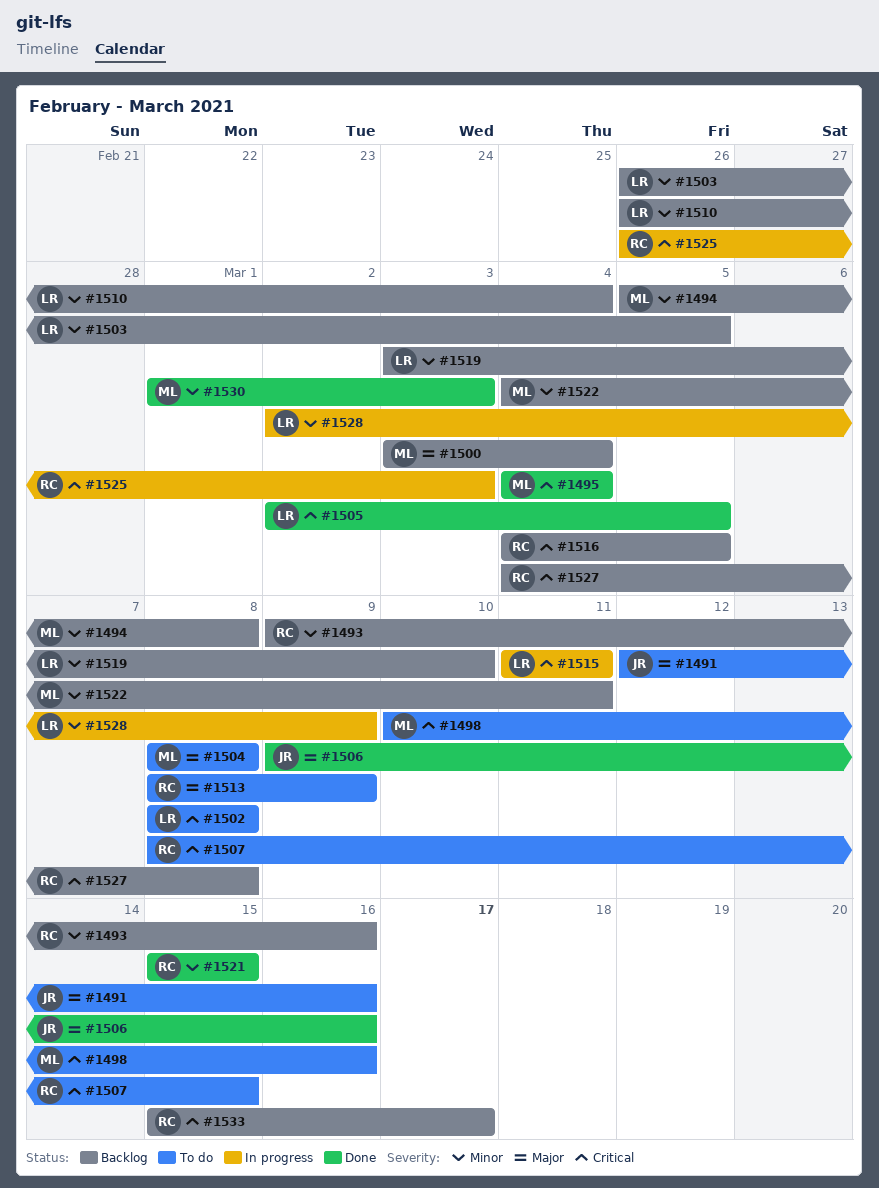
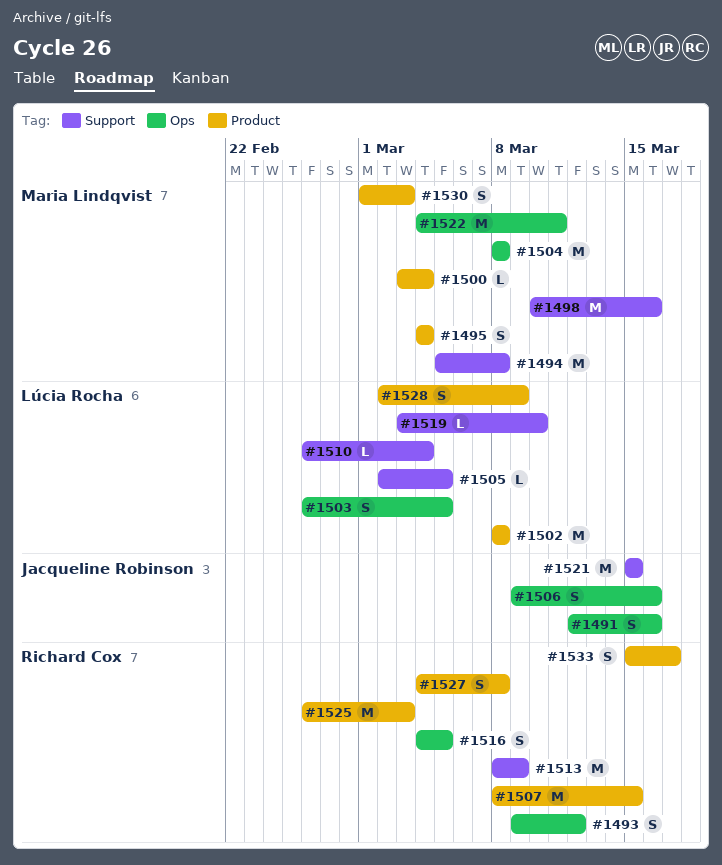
#1493, due: Mar 16 -> Mar 12
#1515: present -> none
#1521, owner: Richard Cox -> Jacqueline Robinson

